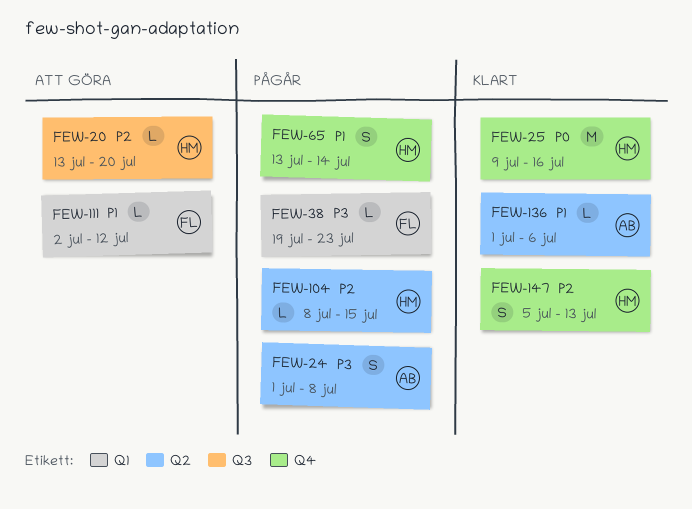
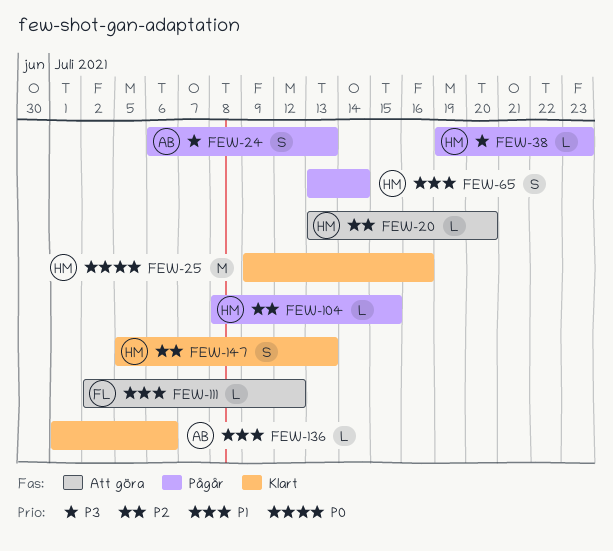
FEW-24, start: Jul 1 -> Jul 6
FEW-24, due: Jul 8 -> Jul 13
FEW-38, owner: FL -> HM

